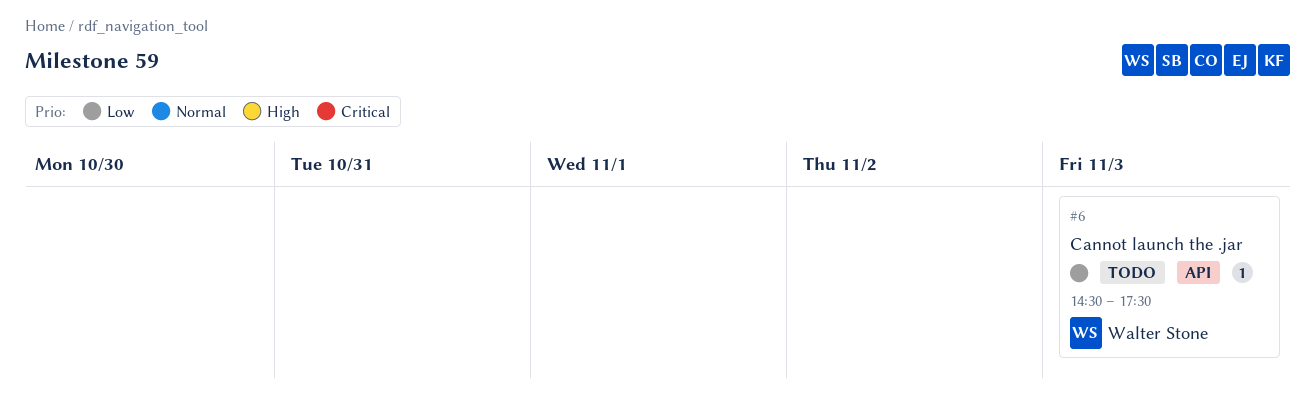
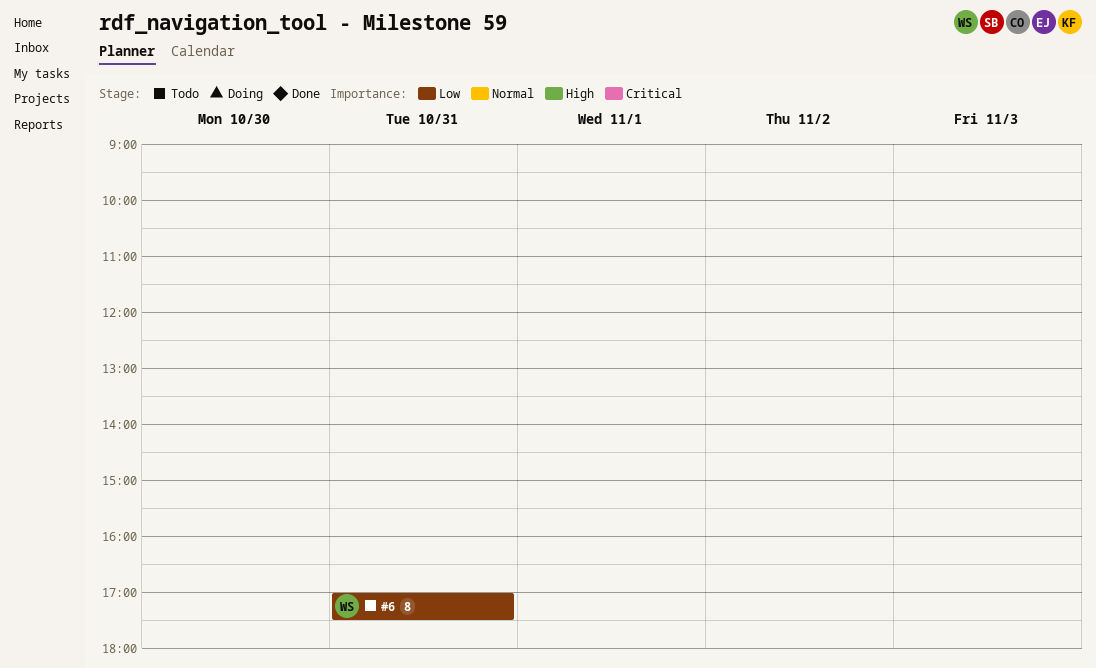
#6, estimate: 1 -> 8
#6, day: Nov 3 -> Oct 31
#6, begins: 14:30 -> 17:00

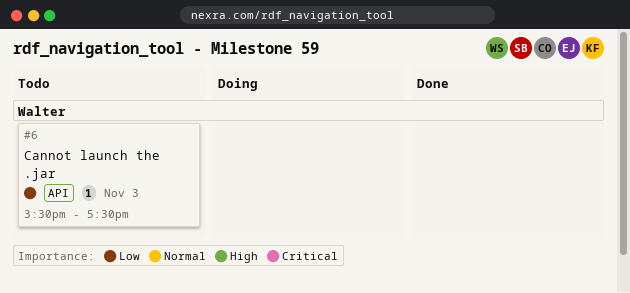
#6, estimate: 8 -> 1
#6, day: Oct 31 -> Nov 3
#6, begins: 17:00 -> 15:30

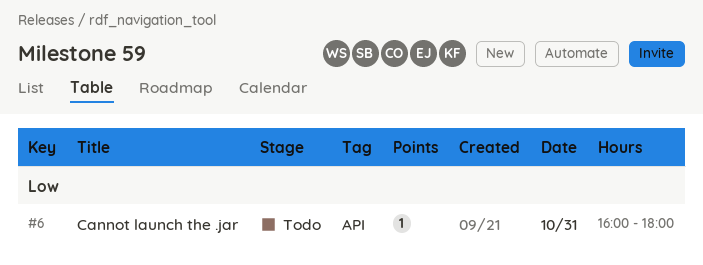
#6, day: Nov 3 -> Oct 31
#6, begins: 15:30 -> 16:00
#6, ends: 17:30 -> 18:00

